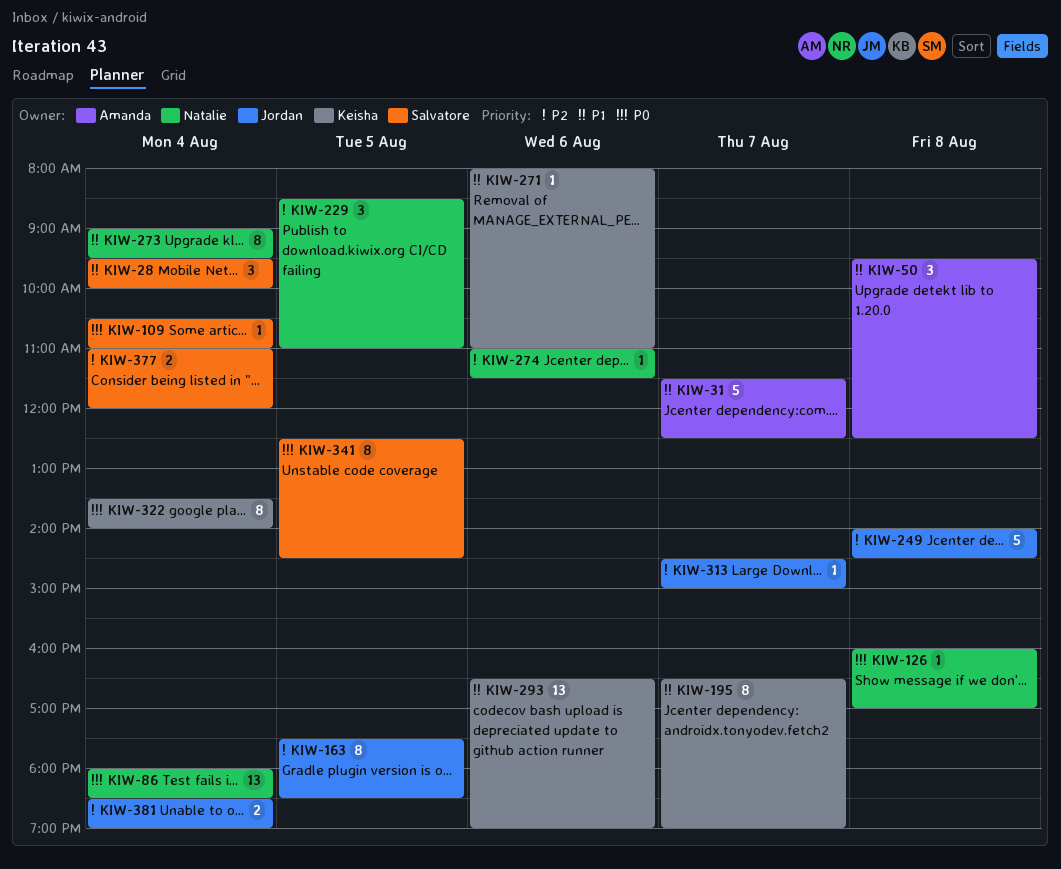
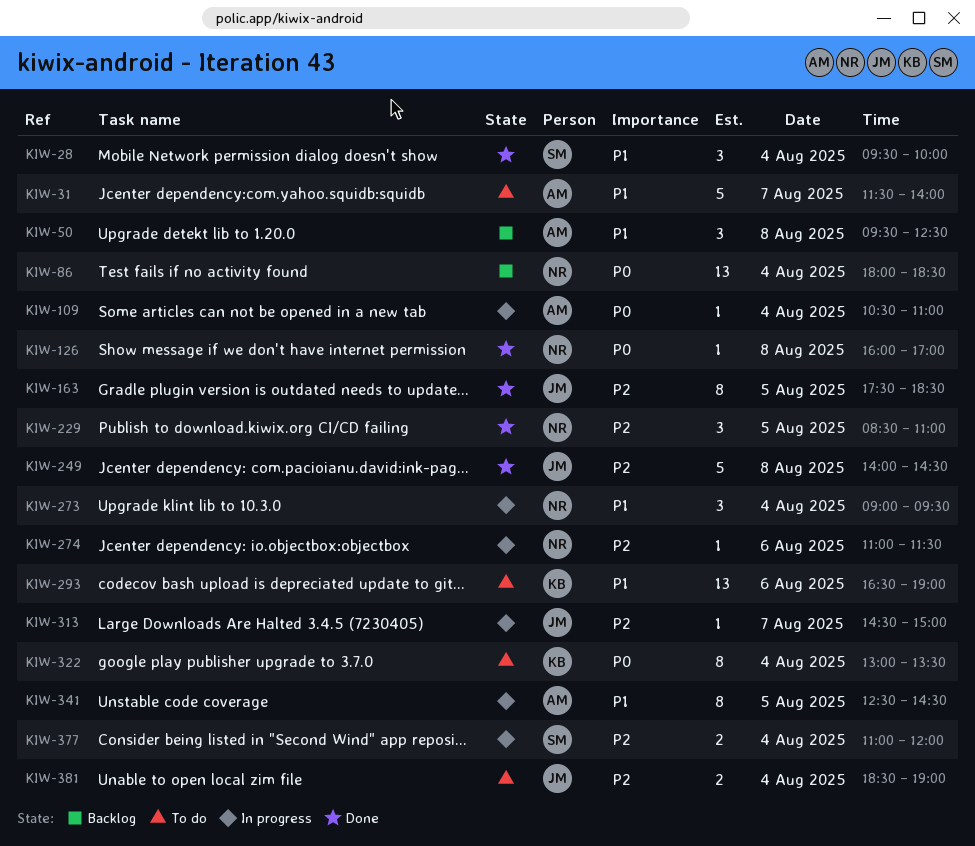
KIW-31, ends: 12:30 -> 14:00
KIW-109, owner: Salvatore -> Amanda
KIW-195: present -> none
KIW-271: present -> none
KIW-273, estimate: 8 -> 3
KIW-322, begins: 13:30 -> 13:00
KIW-322, ends: 14:00 -> 13:30
KIW-341, owner: Salvatore -> Amanda
KIW-341, priority: P0 -> P1

